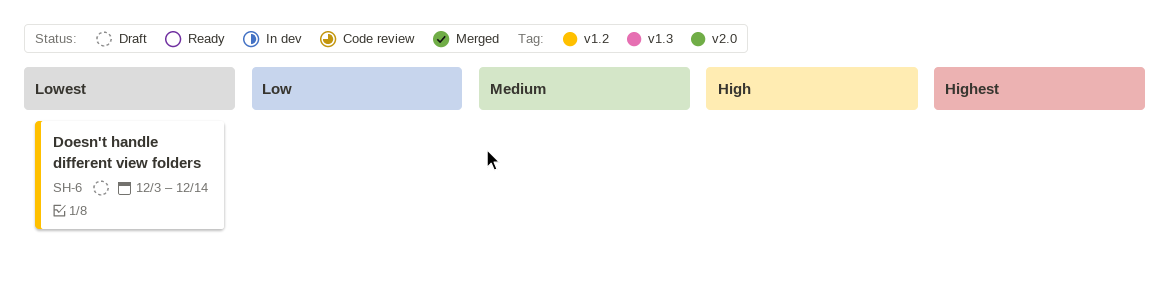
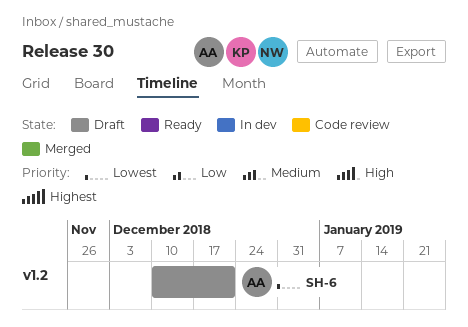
SH-6, start: Dec 3 -> Dec 10
SH-6, due: Dec 14 -> Dec 21

